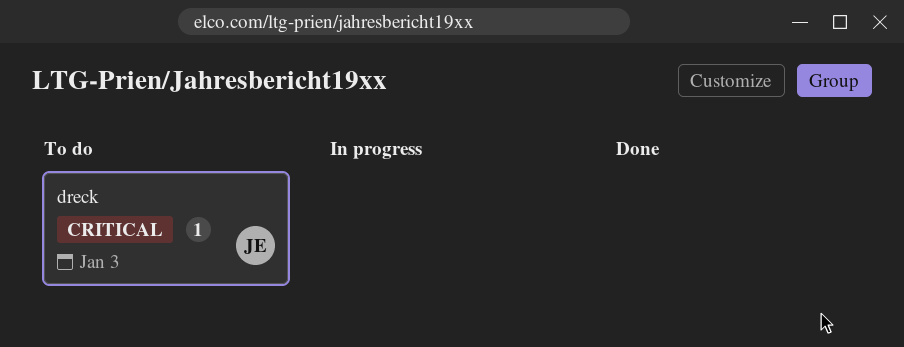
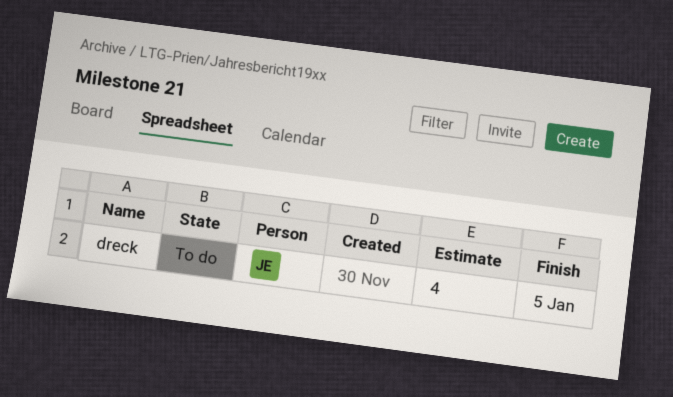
dreck, estimate: 1 -> 4
dreck, due: Jan 3 -> Jan 5

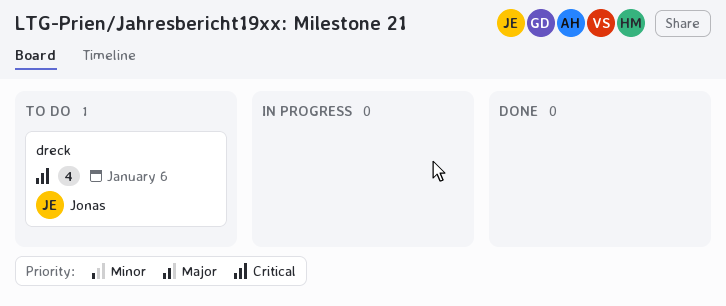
dreck, due: Jan 5 -> Jan 6

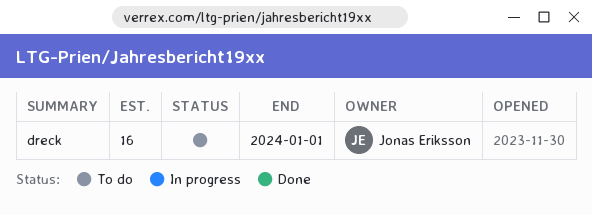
dreck, estimate: 4 -> 16
dreck, due: Jan 6 -> Jan 1

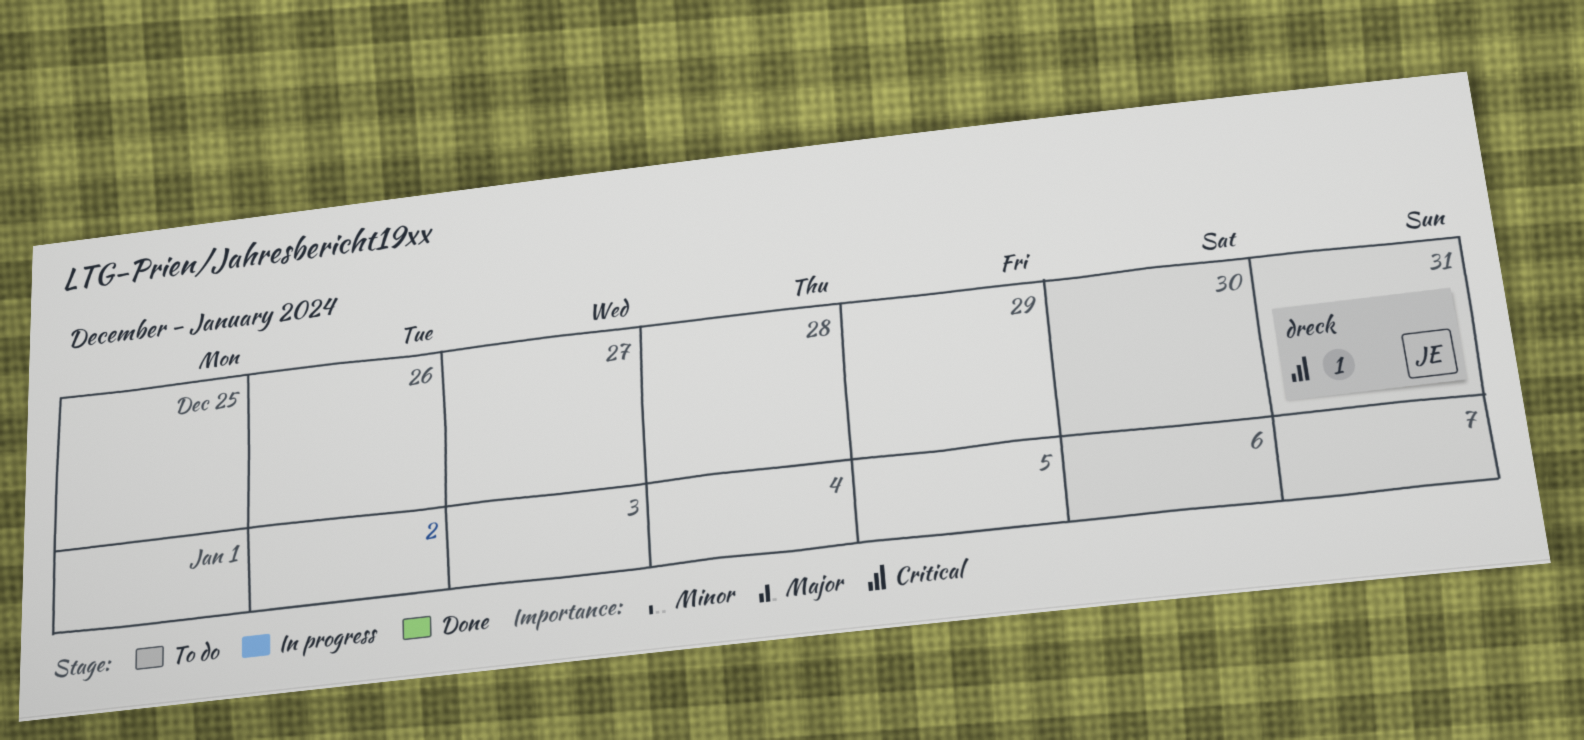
dreck, estimate: 16 -> 1
dreck, due: Jan 1 -> Dec 31

